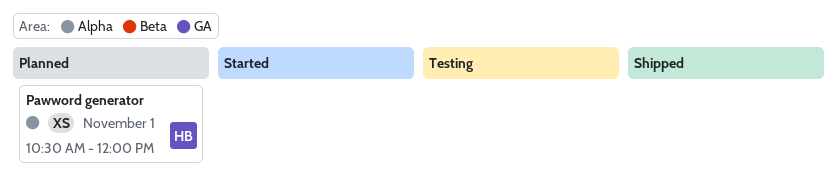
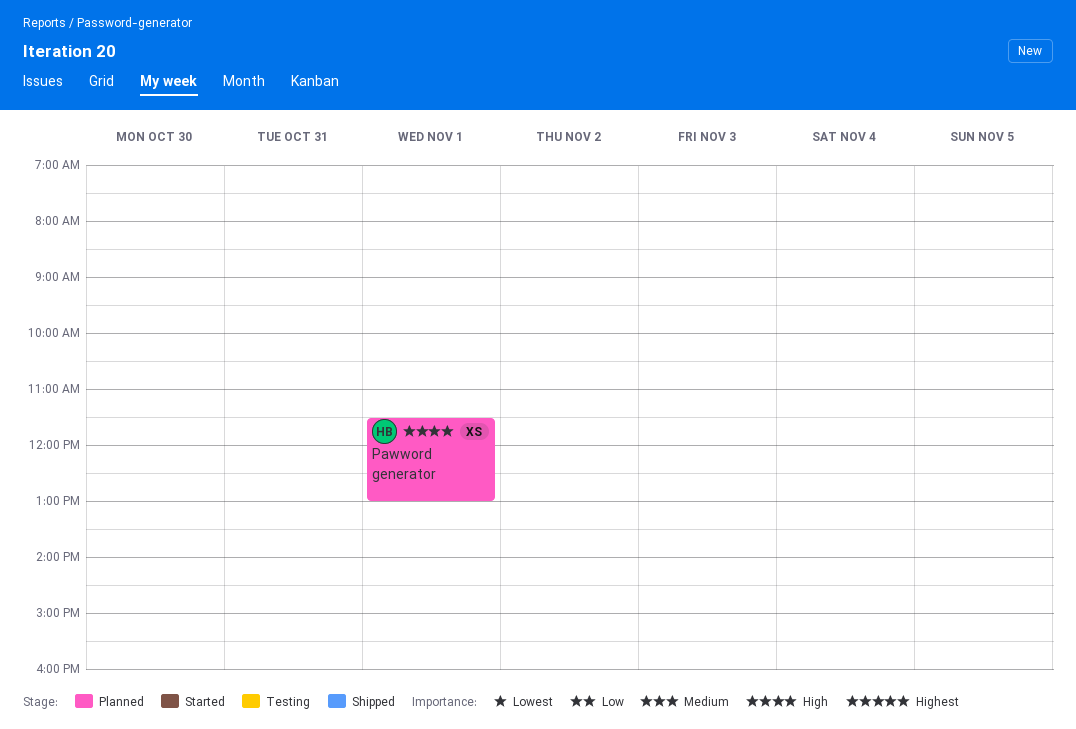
Pawword generator, begins: 10:30 -> 11:30
Pawword generator, ends: 12:00 -> 13:00

